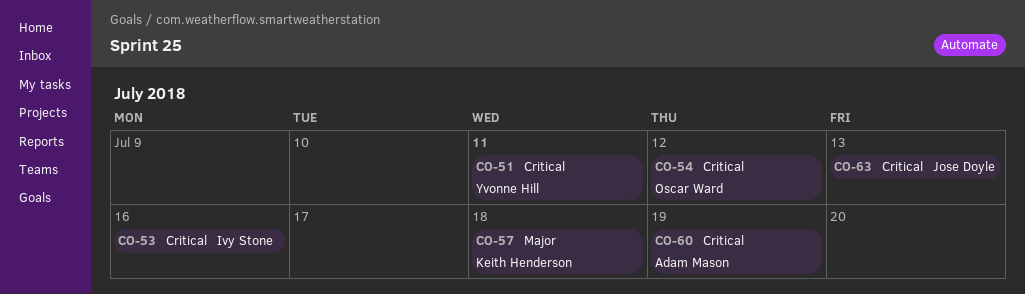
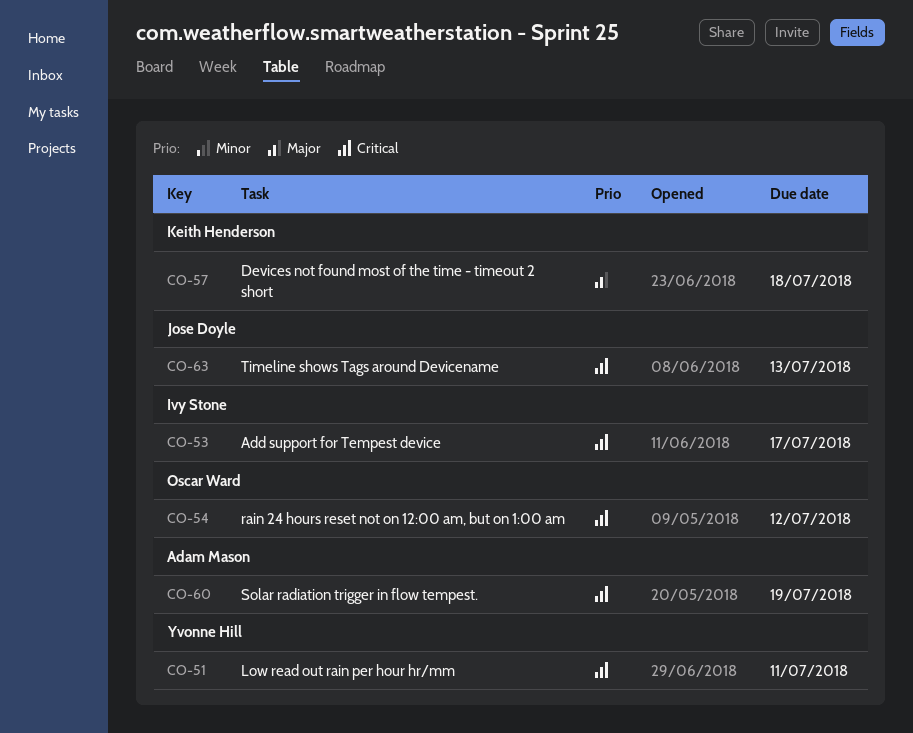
CO-53, due: Jul 16 -> Jul 17

